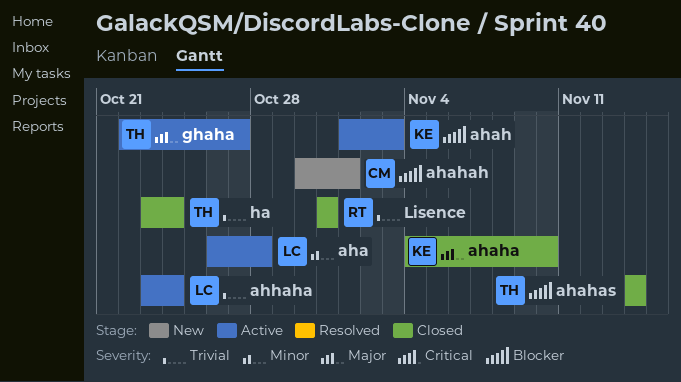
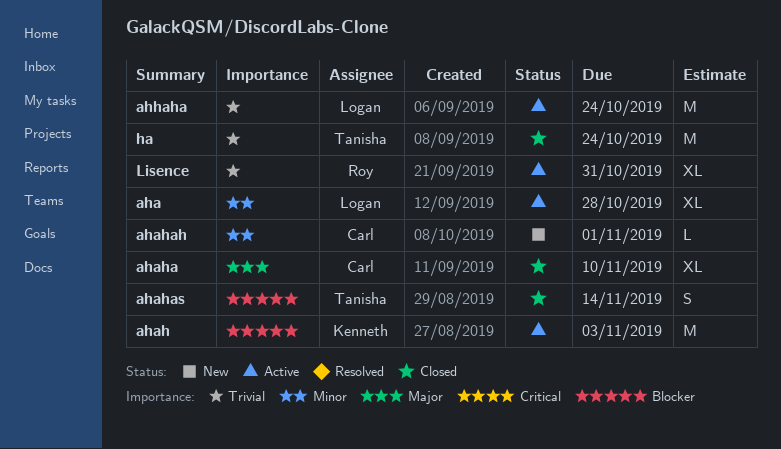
ahaha, owner: Kenneth -> Carl
ahahah, priority: Blocker -> Minor
ghaha: present -> none
Lisence, status: Closed -> Active

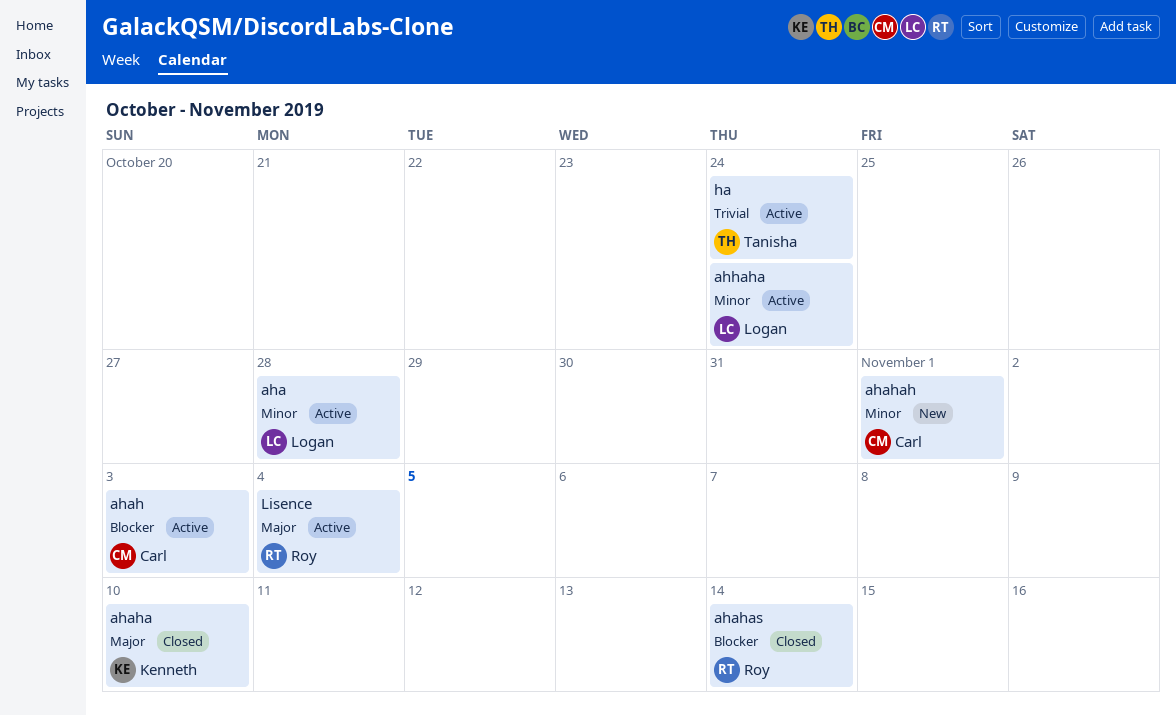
ahah, owner: Kenneth -> Carl
ahaha, owner: Carl -> Kenneth
ahahas, owner: Tanisha -> Roy
ahhaha, priority: Trivial -> Minor
ha, status: Closed -> Active
Lisence, priority: Trivial -> Major
Lisence, due: Oct 31 -> Nov 4

